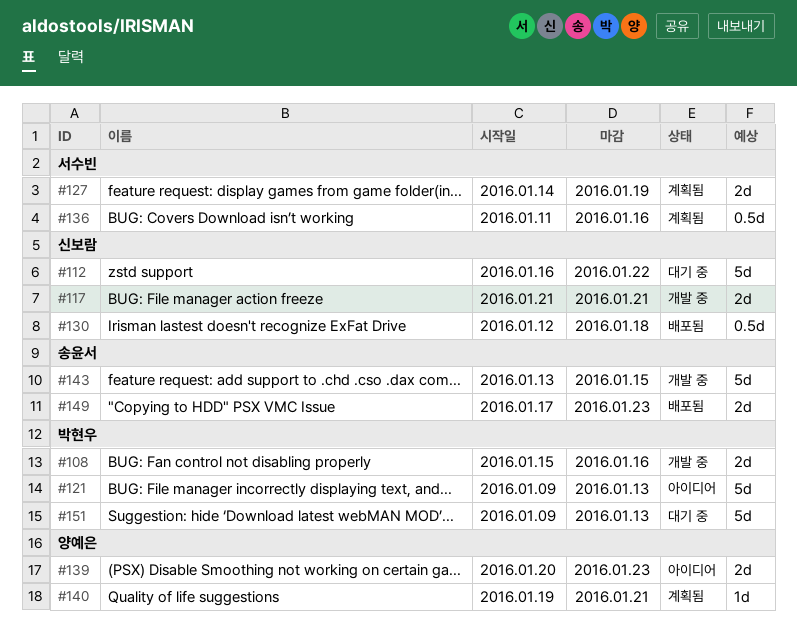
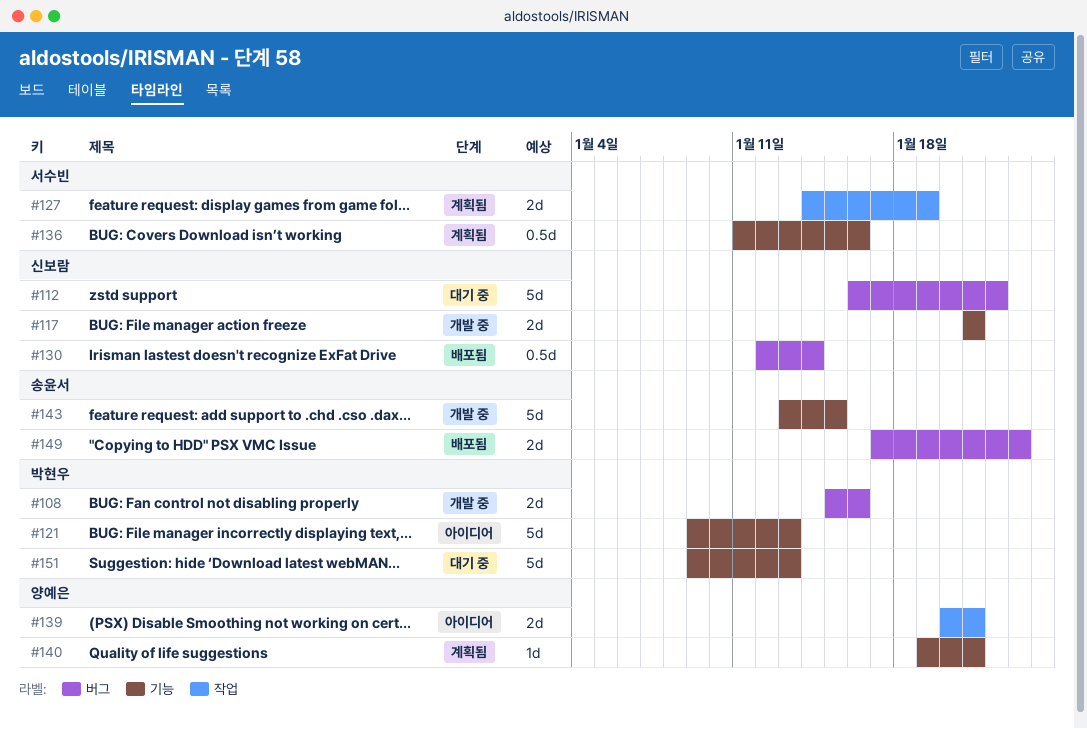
#130, due: Jan 18 -> Jan 14
#139, due: Jan 23 -> Jan 21

